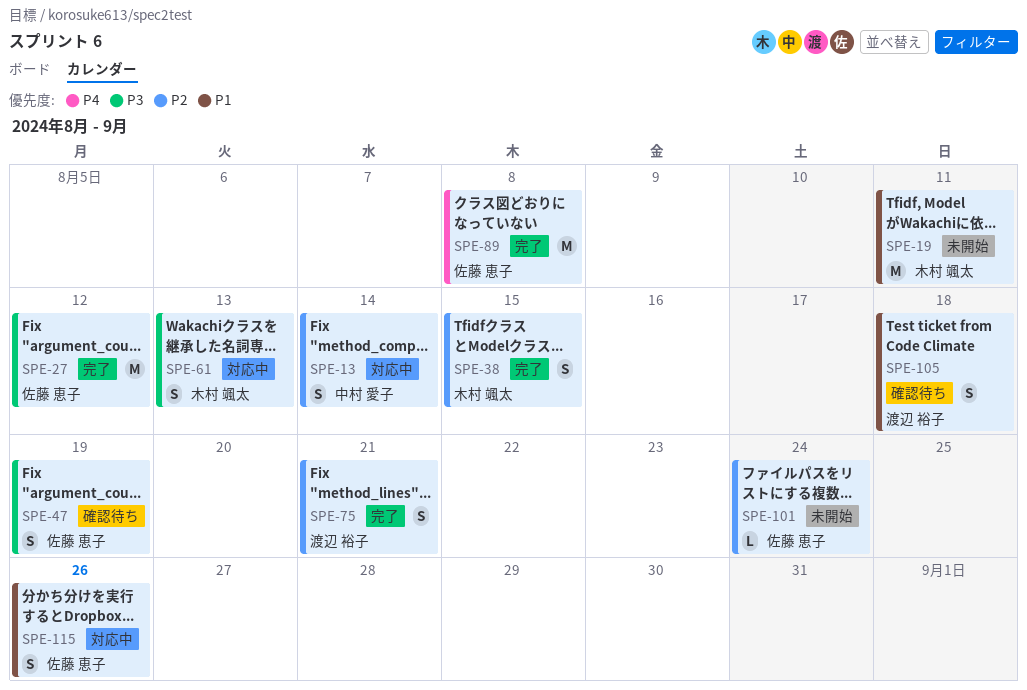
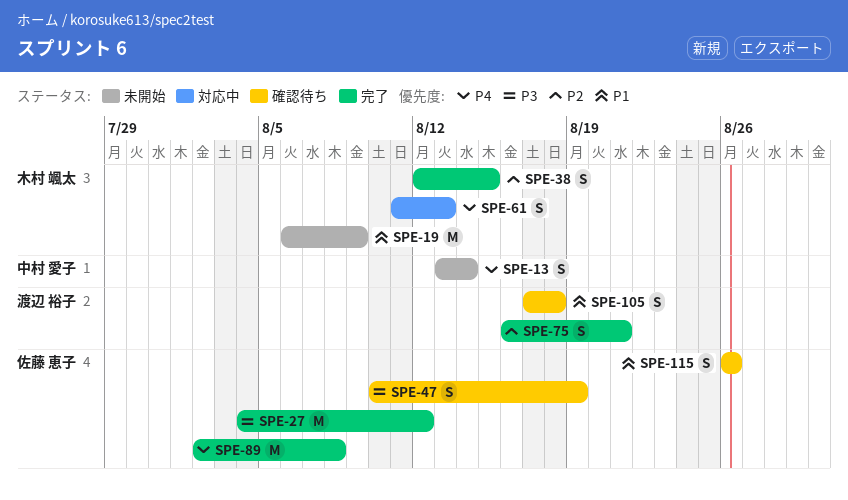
SPE-13, status: 対応中 -> 未開始
SPE-13, priority: P2 -> P4
SPE-19, due: Aug 11 -> Aug 9
SPE-61, priority: P3 -> P4
SPE-101: present -> none
SPE-115, status: 対応中 -> 確認待ち

